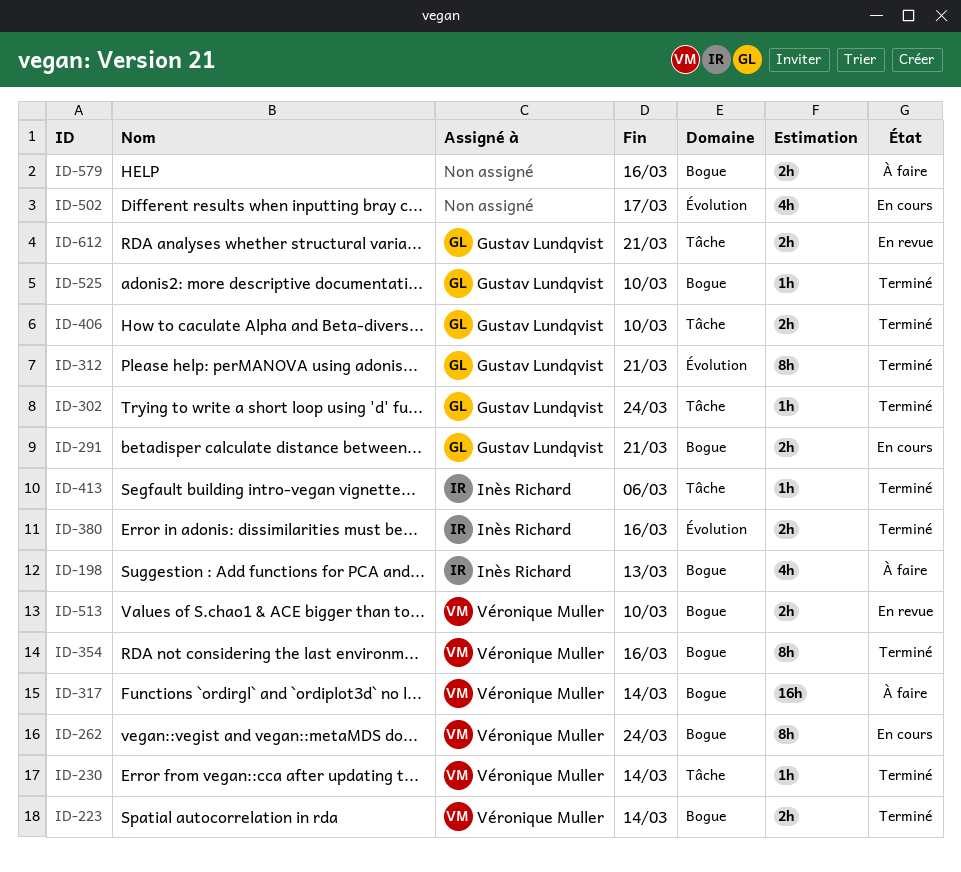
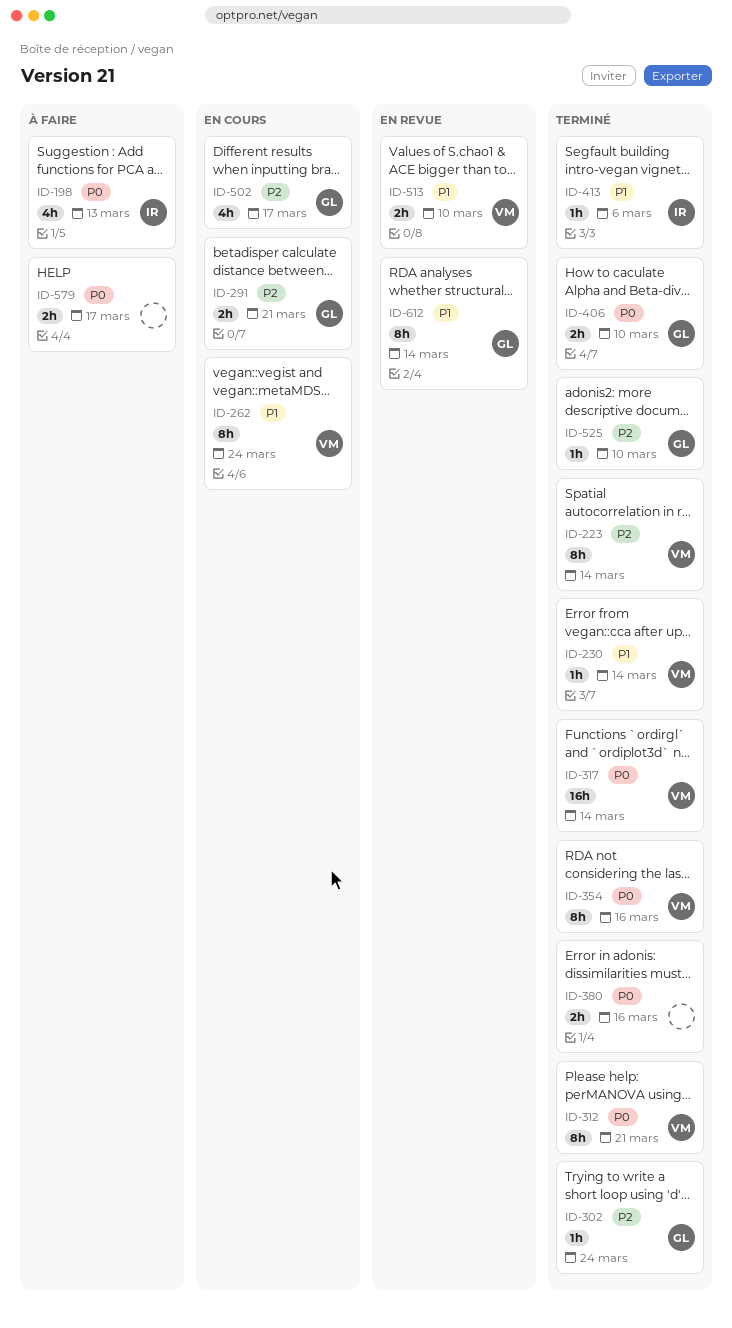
ID-223, estimate: 2h -> 8h
ID-312, owner: Gustav Lundqvist -> Véronique Muller
ID-317, status: À faire -> Terminé
ID-380, owner: Inès Richard -> none
ID-502, owner: none -> Gustav Lundqvist
ID-579, due: Mar 16 -> Mar 17
ID-612, estimate: 2h -> 8h
ID-612, due: Mar 21 -> Mar 14

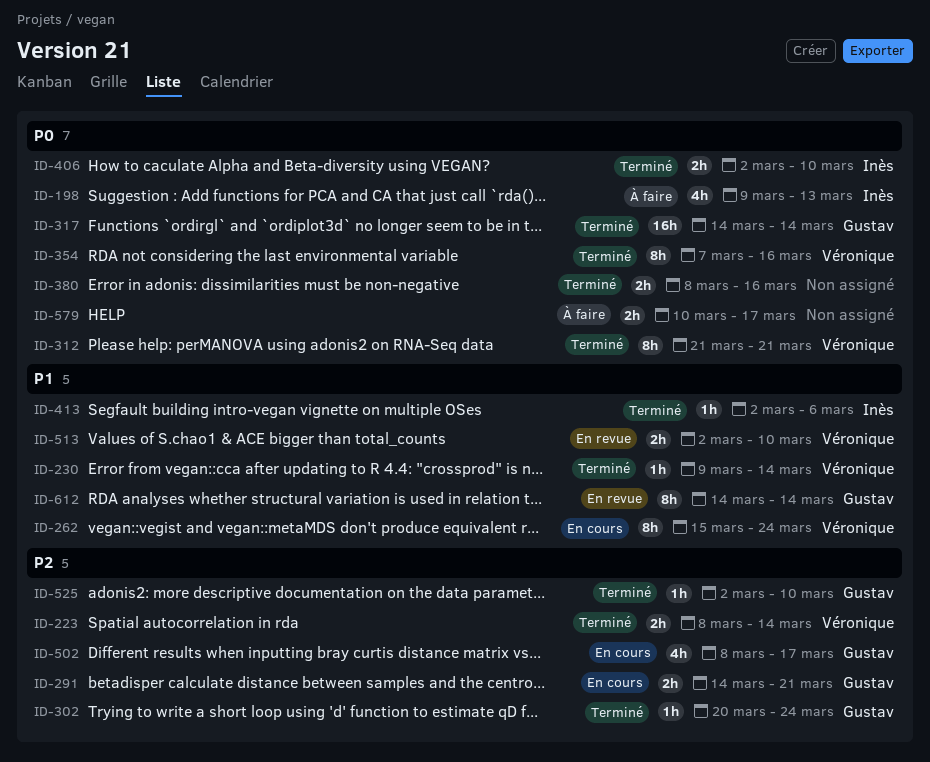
ID-223, estimate: 8h -> 2h
ID-317, owner: Véronique -> Gustav
ID-406, owner: Gustav -> Inès

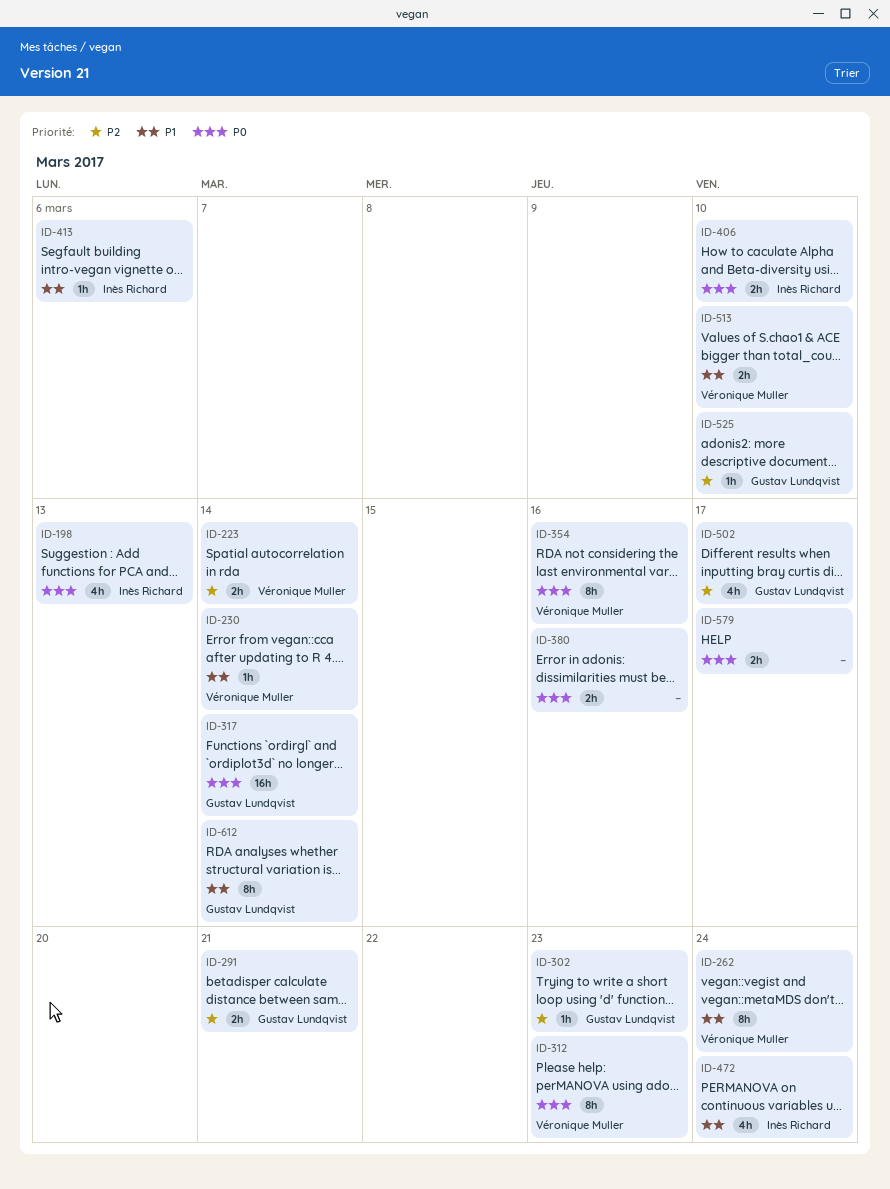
ID-302, due: Mar 24 -> Mar 23
ID-312, due: Mar 21 -> Mar 23
ID-472: none -> present

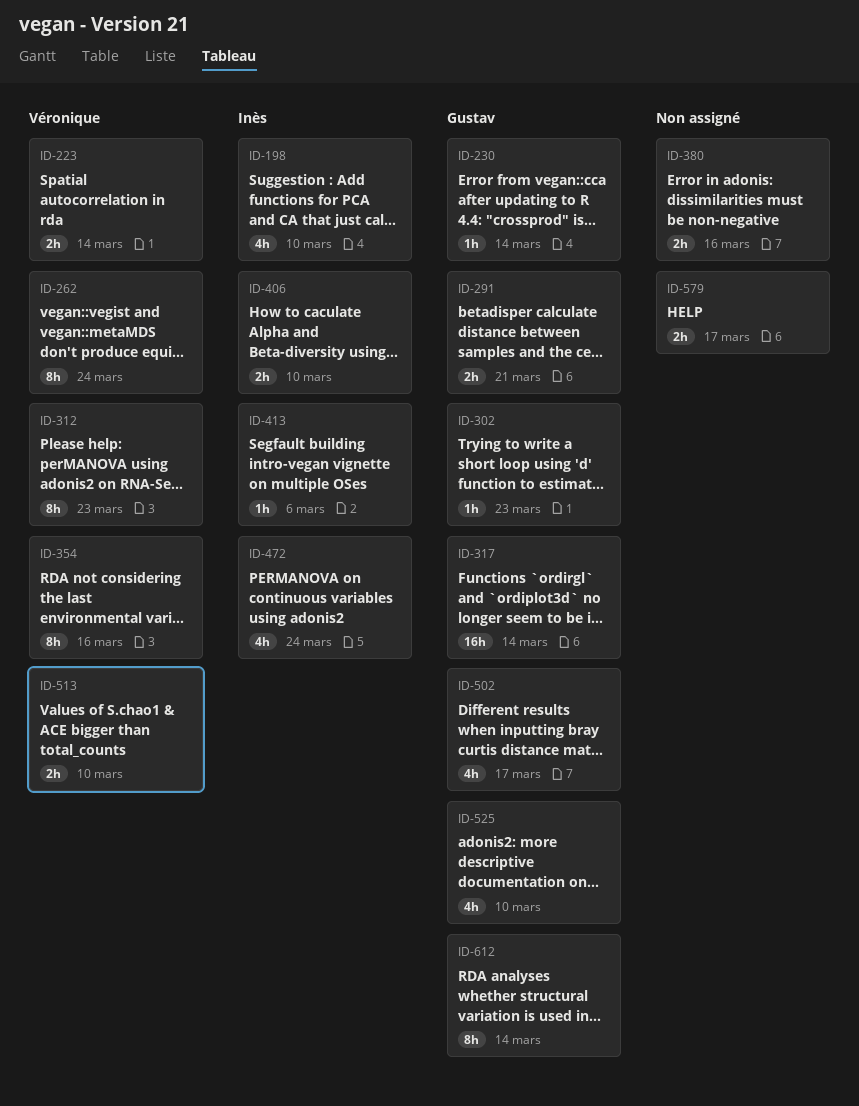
ID-198, due: Mar 13 -> Mar 10
ID-230, owner: Véronique Muller -> Gustav Lundqvist
ID-525, estimate: 1h -> 4h

